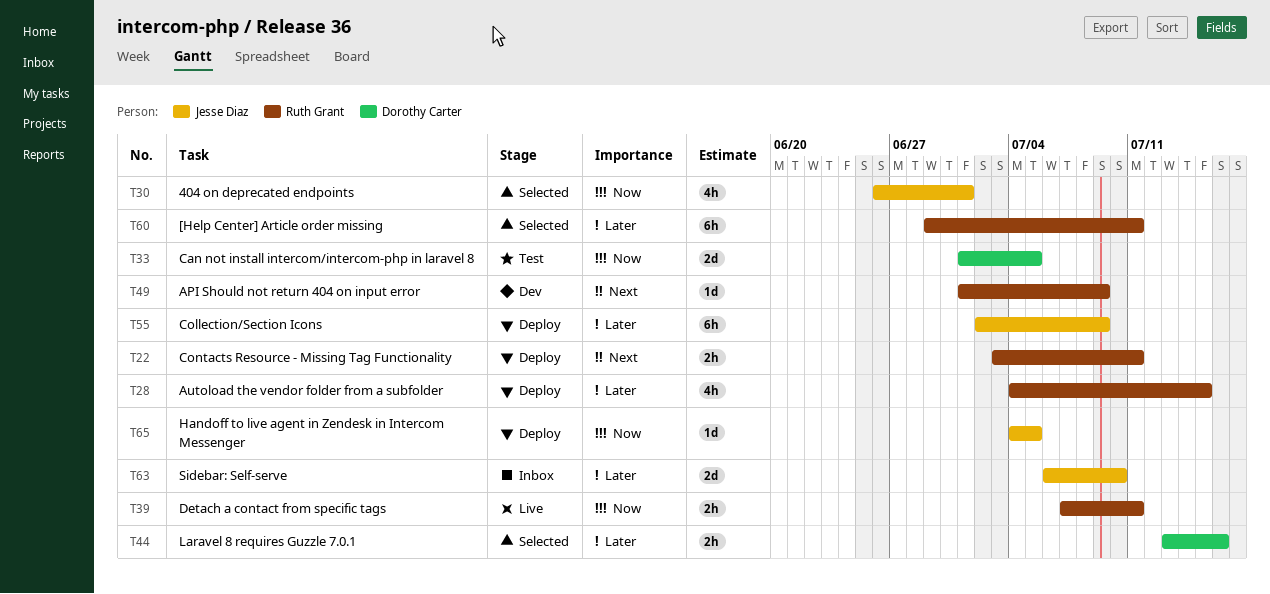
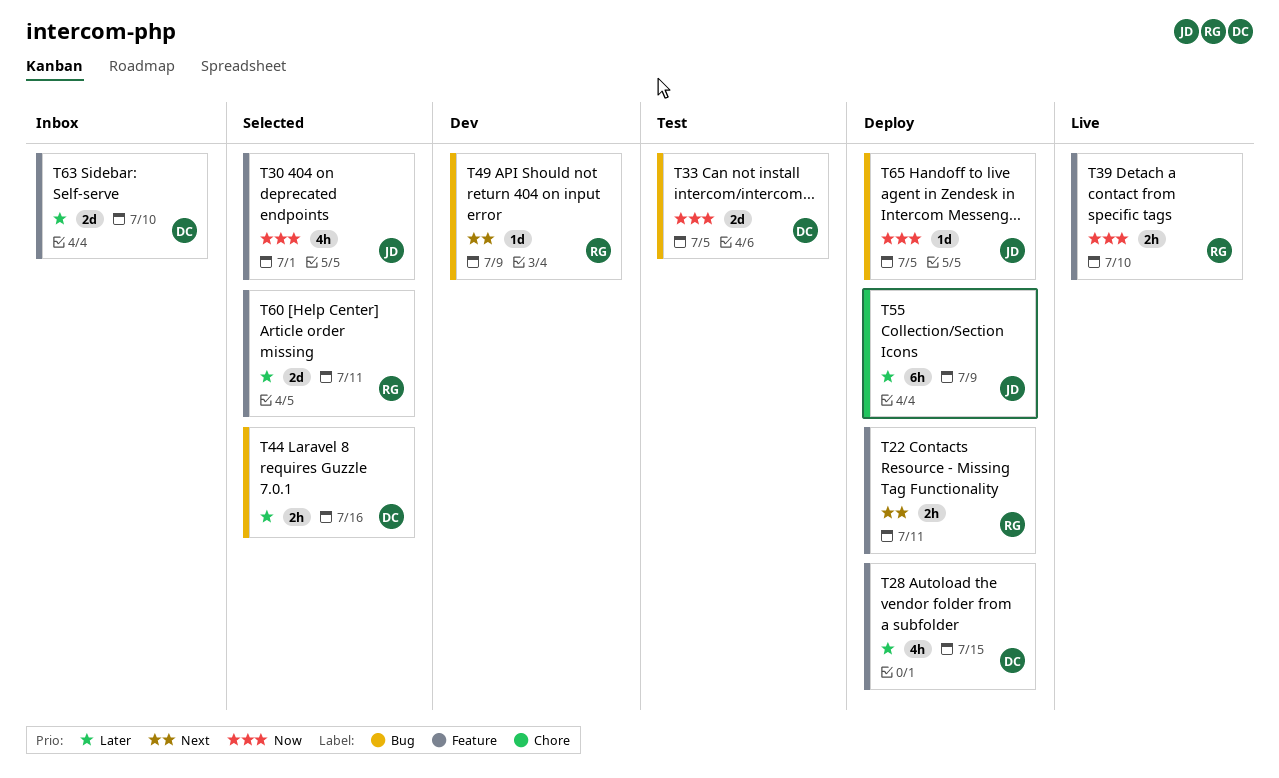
T28, owner: Ruth Grant -> Dorothy Carter
T39, due: Jul 11 -> Jul 10
T60, estimate: 6h -> 2d
T63, owner: Jesse Diaz -> Dorothy Carter

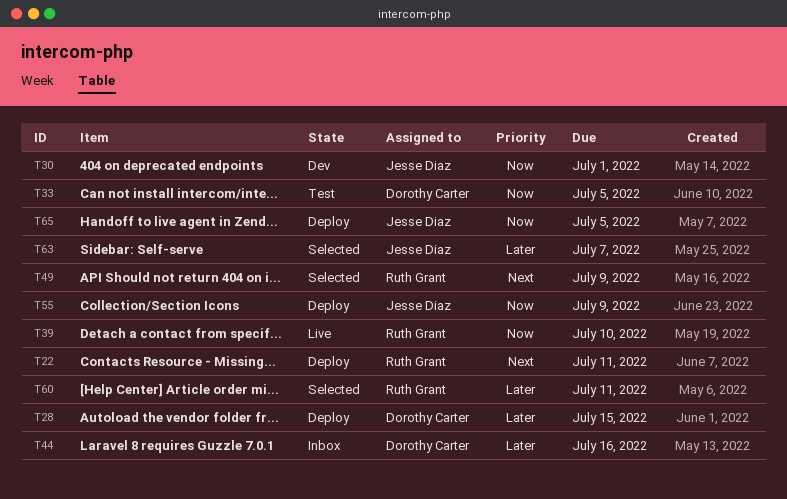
T30, status: Selected -> Dev
T44, status: Selected -> Inbox
T49, status: Dev -> Selected
T55, priority: Later -> Now
T63, status: Inbox -> Selected
T63, owner: Dorothy Carter -> Jesse Diaz
T63, due: Jul 10 -> Jul 7

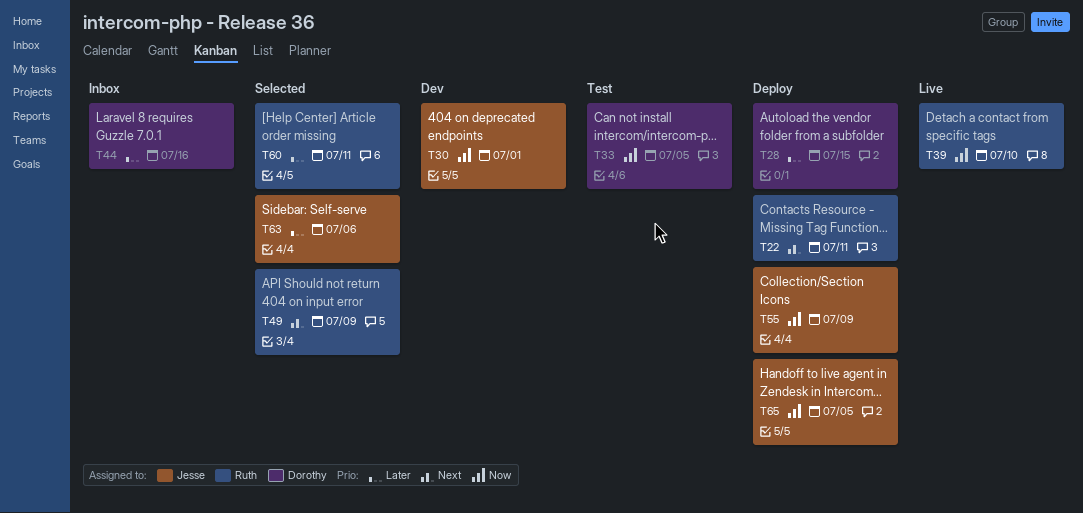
T63, due: Jul 7 -> Jul 6

